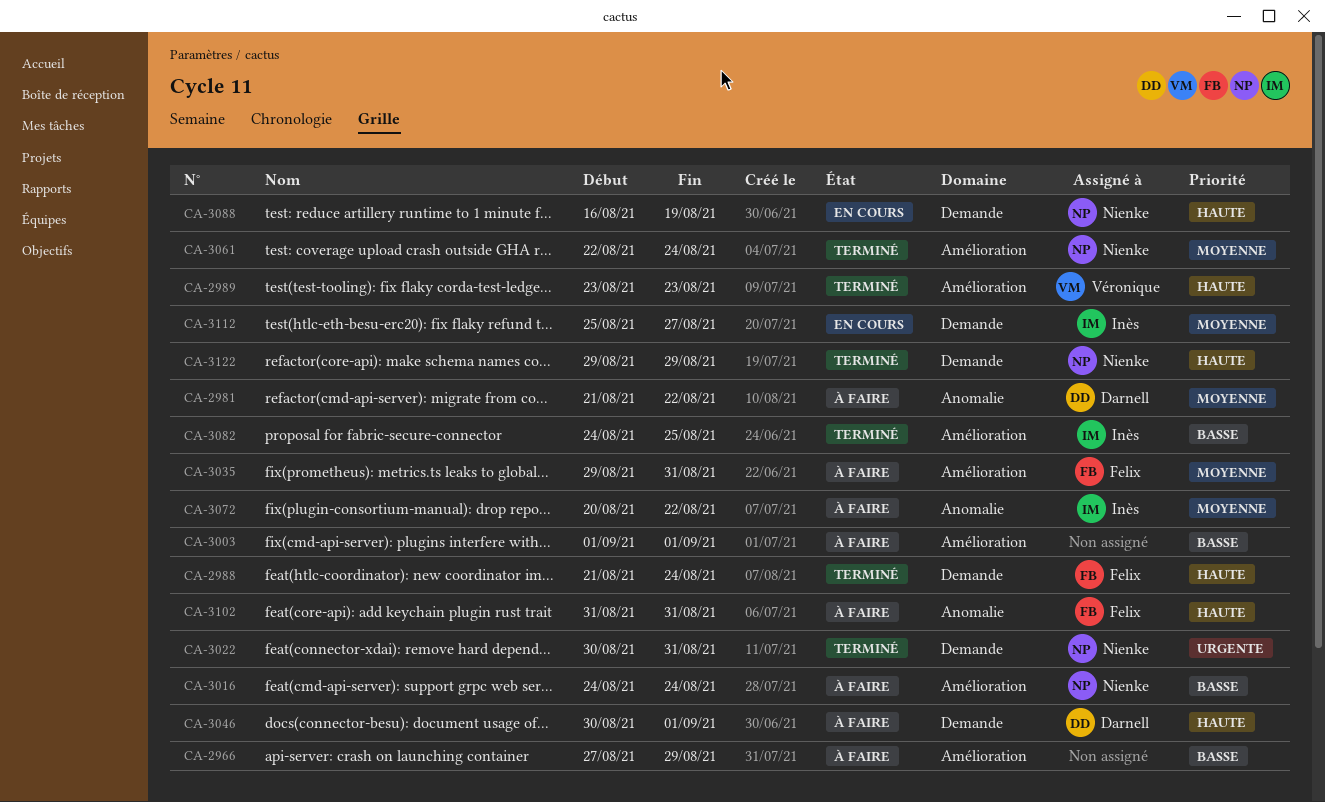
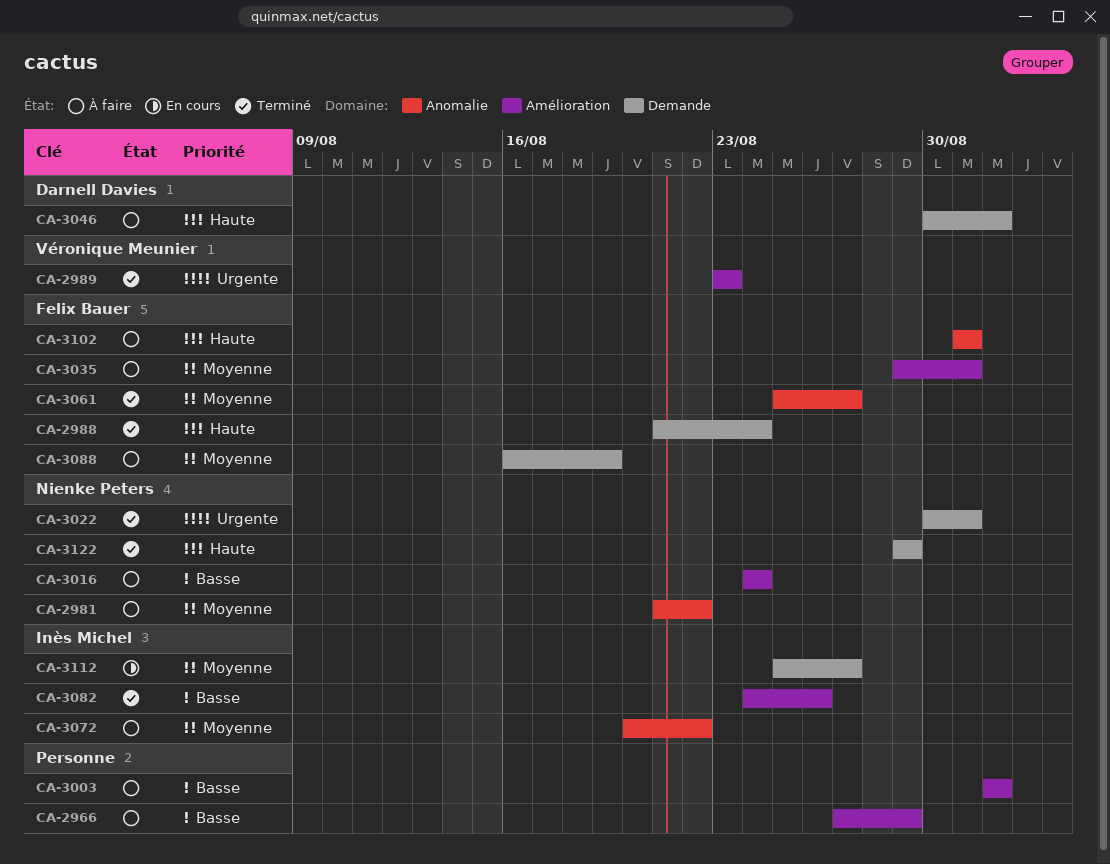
CA-2981, owner: Darnell Davies -> Nienke Peters
CA-2989, priority: Haute -> Urgente
CA-3061, owner: Nienke Peters -> Felix Bauer
CA-3061, label: Amélioration -> Anomalie
CA-3061, start: Aug 22 -> Aug 25
CA-3061, due: Aug 24 -> Aug 27
CA-3082, due: Aug 25 -> Aug 26
CA-3088, status: En cours -> À faire
CA-3088, owner: Nienke Peters -> Felix Bauer
CA-3088, priority: Haute -> Moyenne

